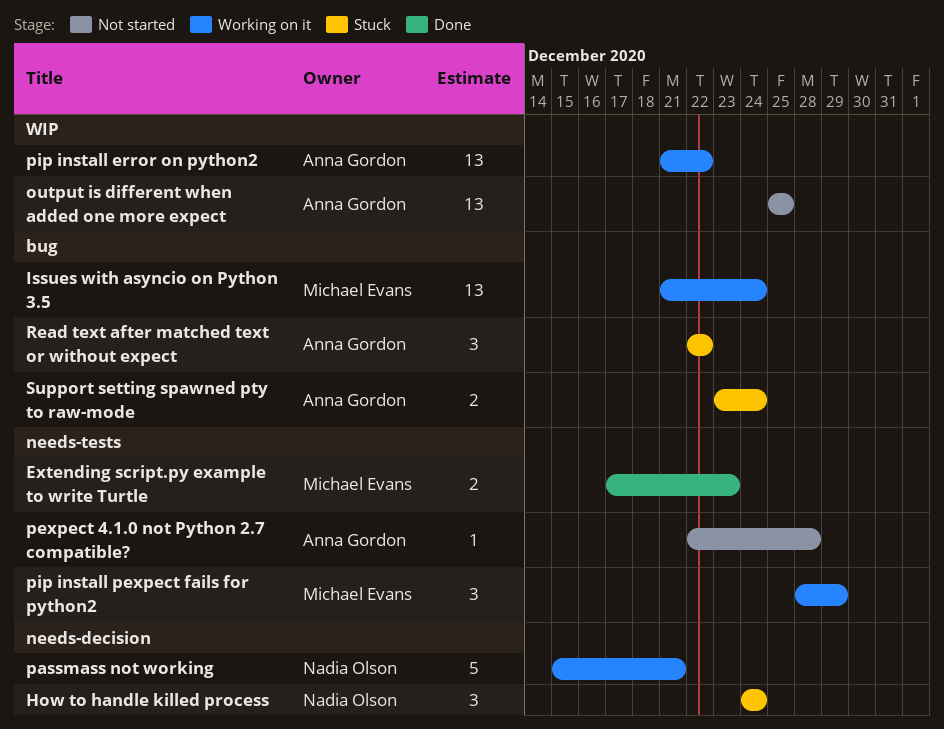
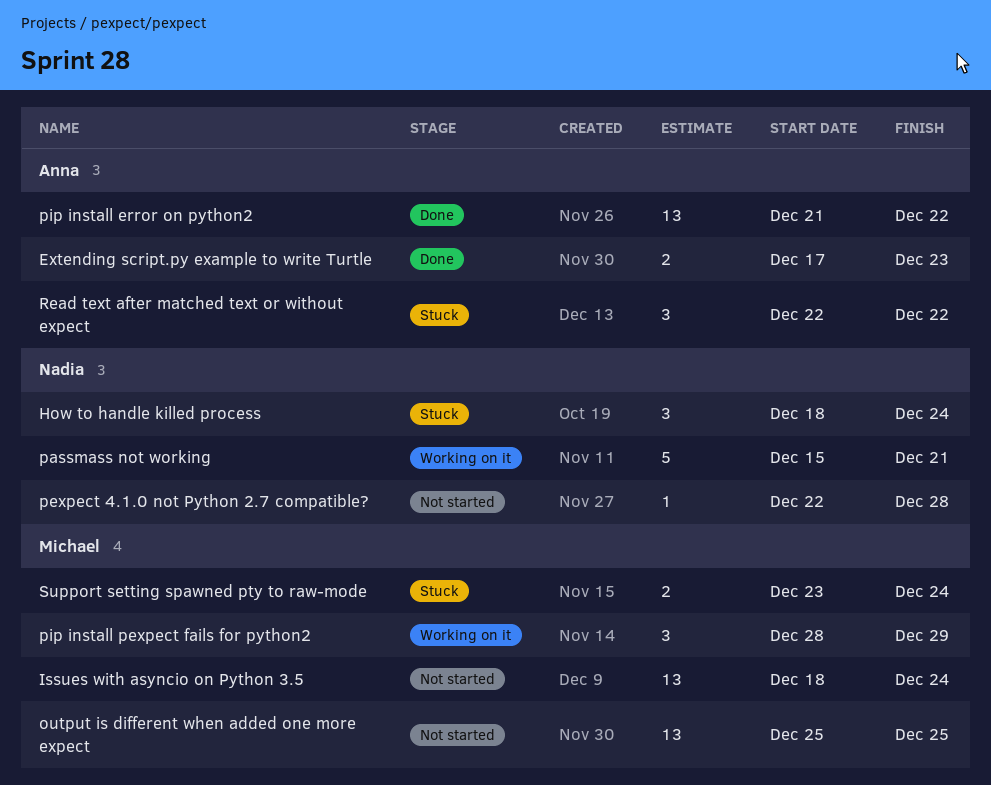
Extending script.py example to write Turtle, owner: Michael Evans -> Anna Gordon
How to handle killed process, start: Dec 24 -> Dec 18
Issues with asyncio on Python 3.5, status: Working on it -> Not started
Issues with asyncio on Python 3.5, start: Dec 21 -> Dec 18
output is different when added one more expect, owner: Anna Gordon -> Michael Evans
pexpect 4.1.0 not Python 2.7 compatible?, owner: Anna Gordon -> Nadia Olson
pip install error on python2, status: Working on it -> Done
Support setting spawned pty to raw-mode, owner: Anna Gordon -> Michael Evans

